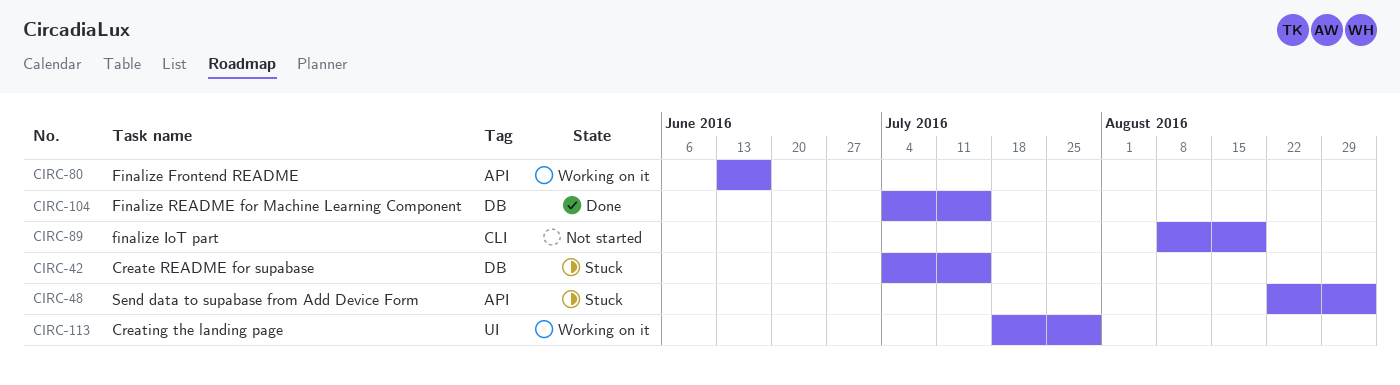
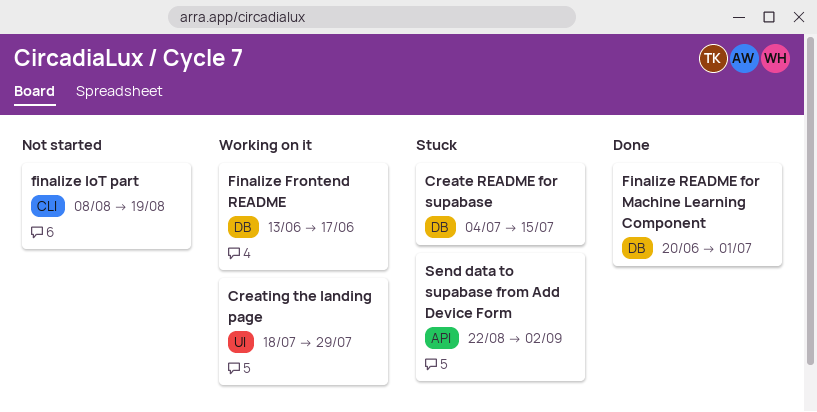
Finalize Frontend README, label: API -> DB
Finalize README for Machine Learning Component, start: Jul 4 -> Jun 20
Finalize README for Machine Learning Component, due: Jul 15 -> Jul 1

